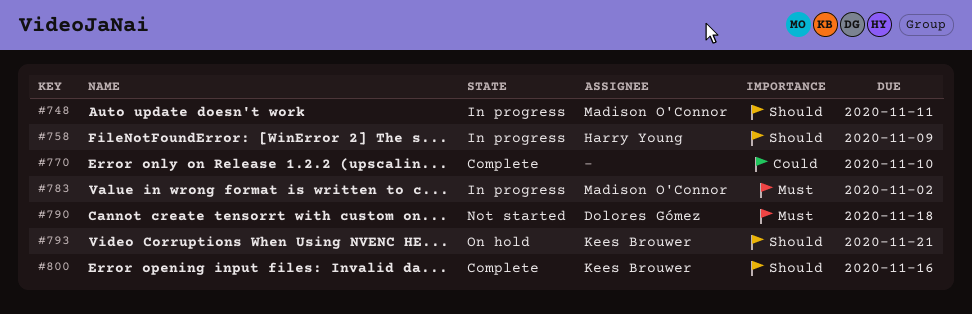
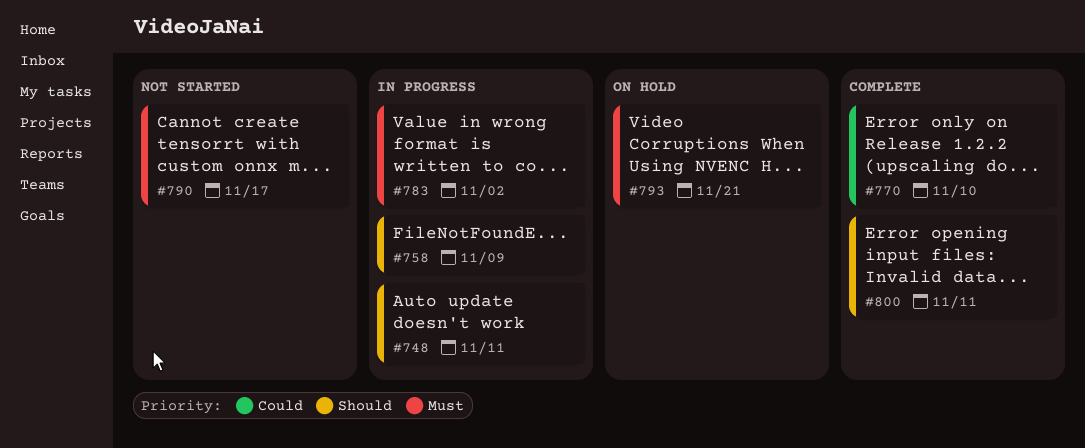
#790, due: Nov 18 -> Nov 17
#793, priority: Should -> Must
#800, due: Nov 16 -> Nov 11

